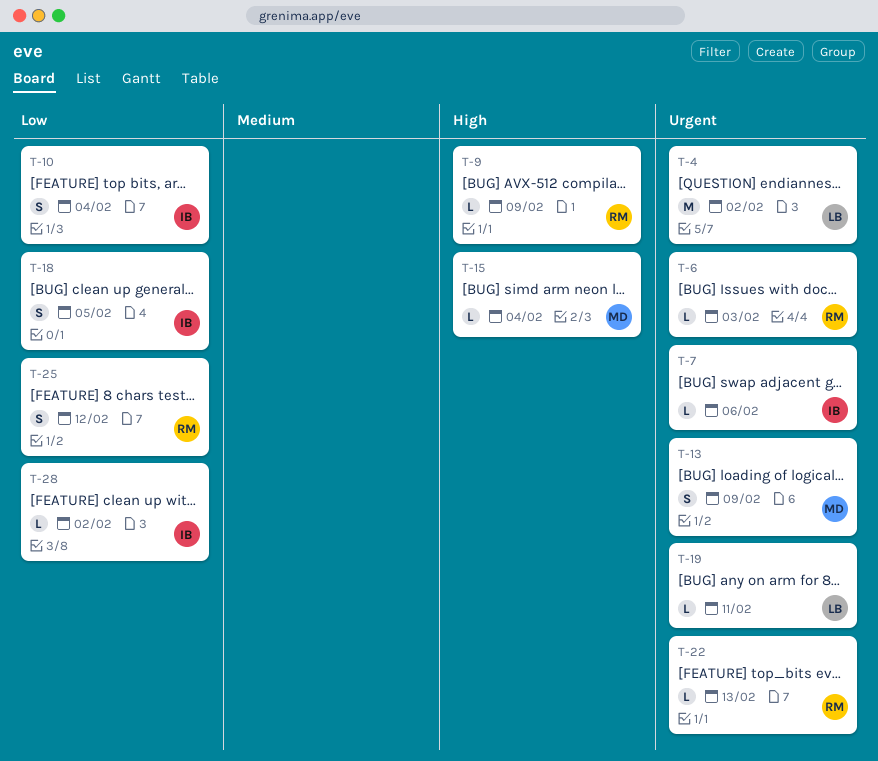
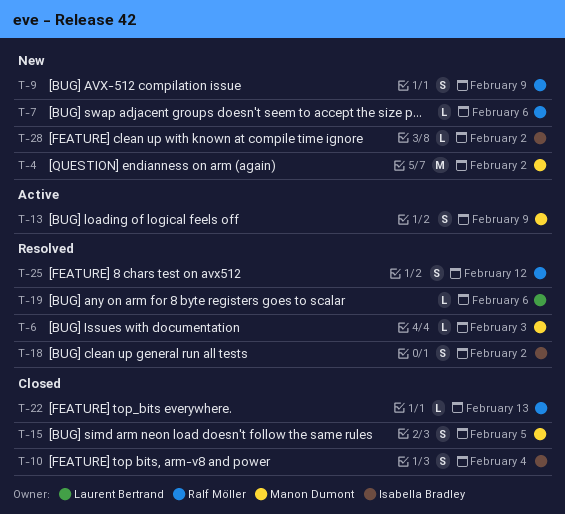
T-4, owner: Laurent Bertrand -> Manon Dumont
T-6, owner: Ralf Möller -> Manon Dumont
T-7, owner: Isabella Bradley -> Ralf Möller
T-9, estimate: L -> S
T-15, estimate: L -> S
T-15, due: Feb 4 -> Feb 5
T-18, due: Feb 5 -> Feb 2
T-19, due: Feb 11 -> Feb 6

